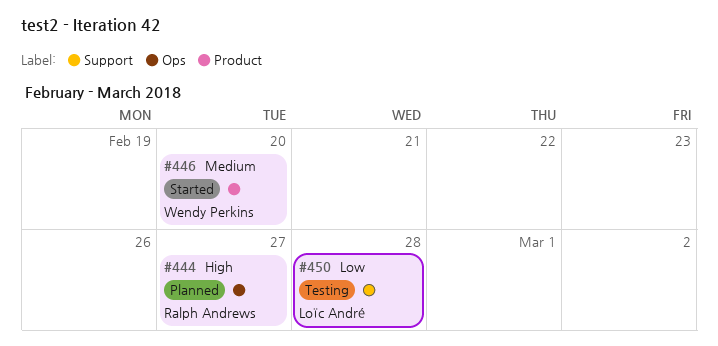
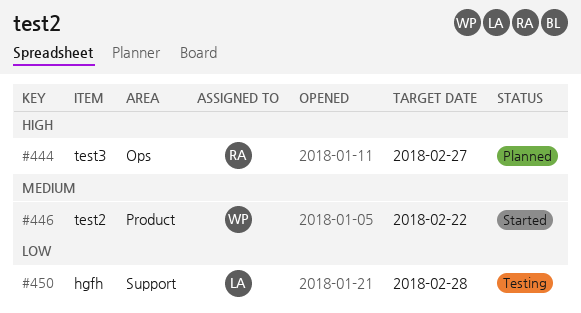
#446, due: Feb 20 -> Feb 22

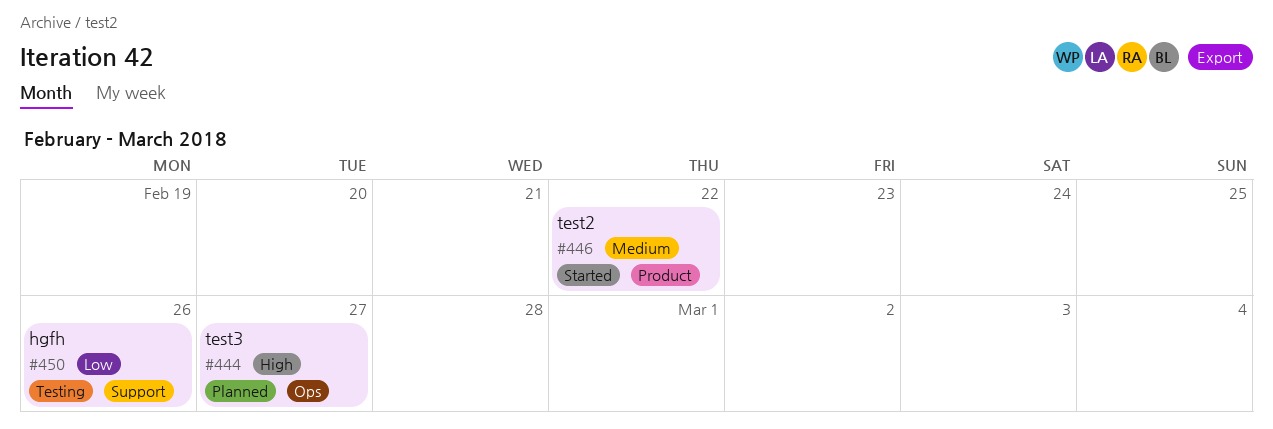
#450, due: Feb 28 -> Feb 26

